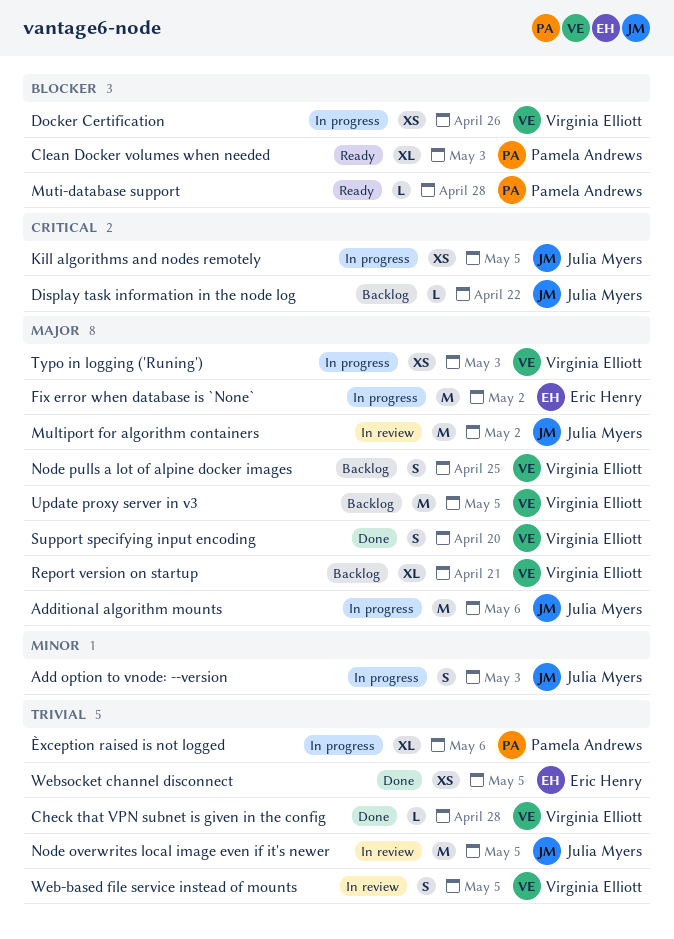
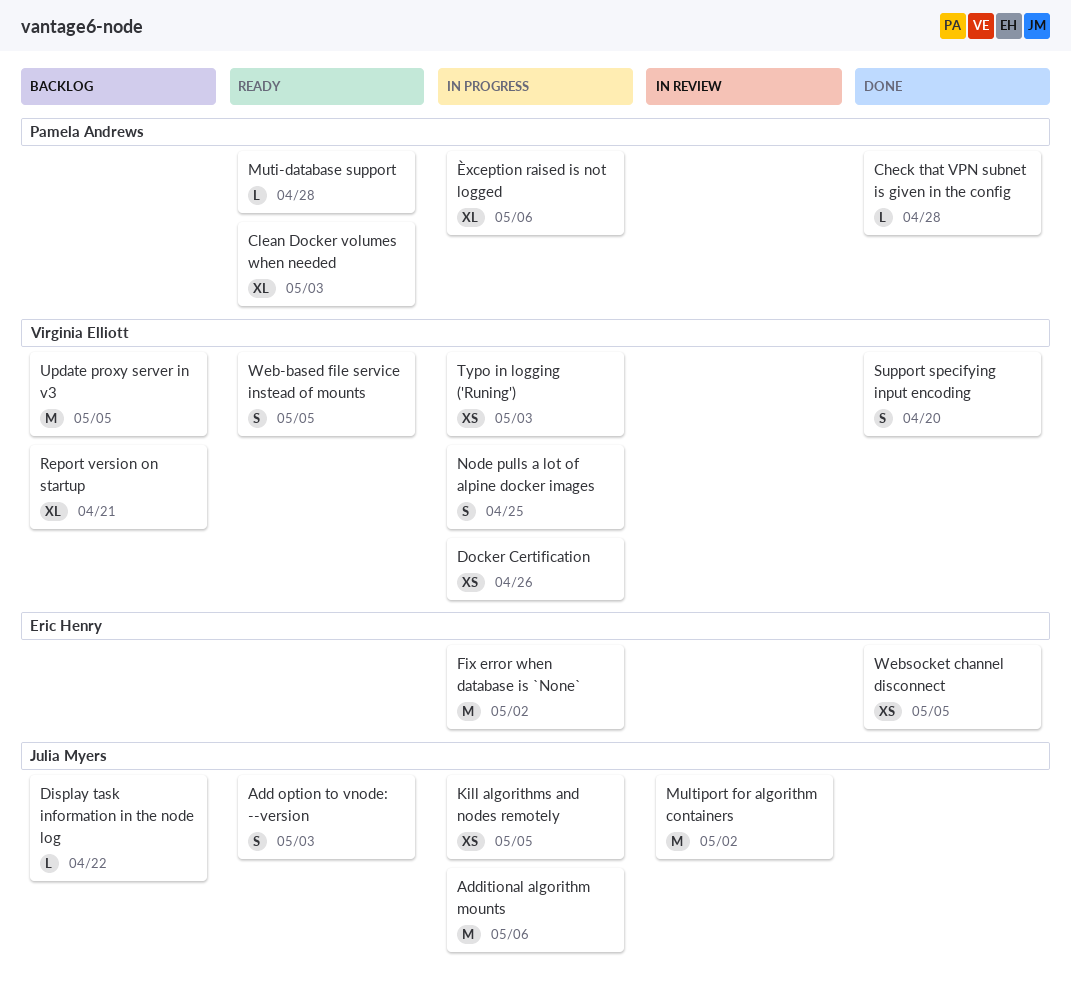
Add option to vnode: --version, status: In progress -> Ready
Check that VPN subnet is given in the config, owner: Virginia Elliott -> Pamela Andrews
Node overwrites local image even if it's newer: present -> none
Node pulls a lot of alpine docker images, status: Backlog -> In progress
Web-based file service instead of mounts, status: In review -> Ready

